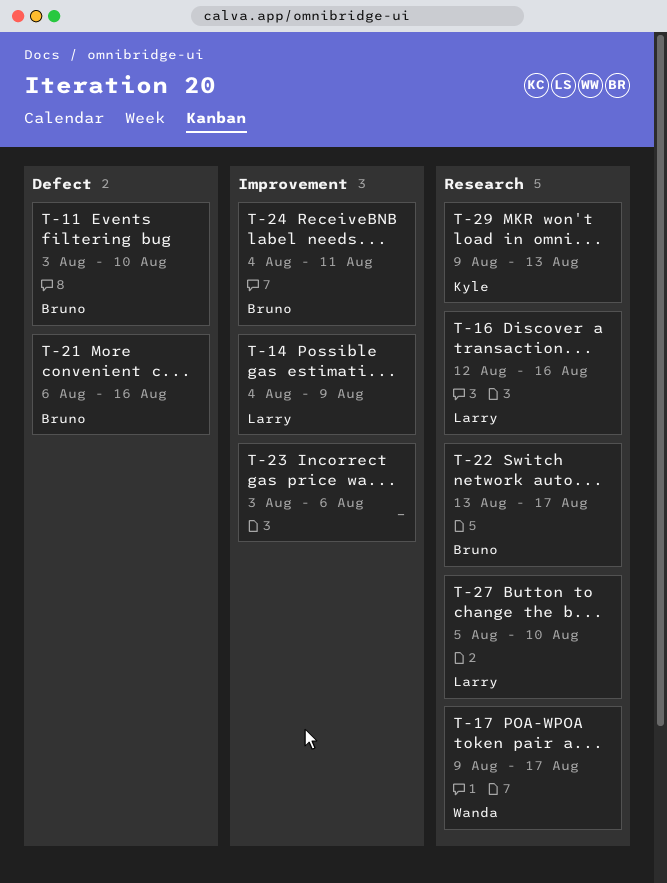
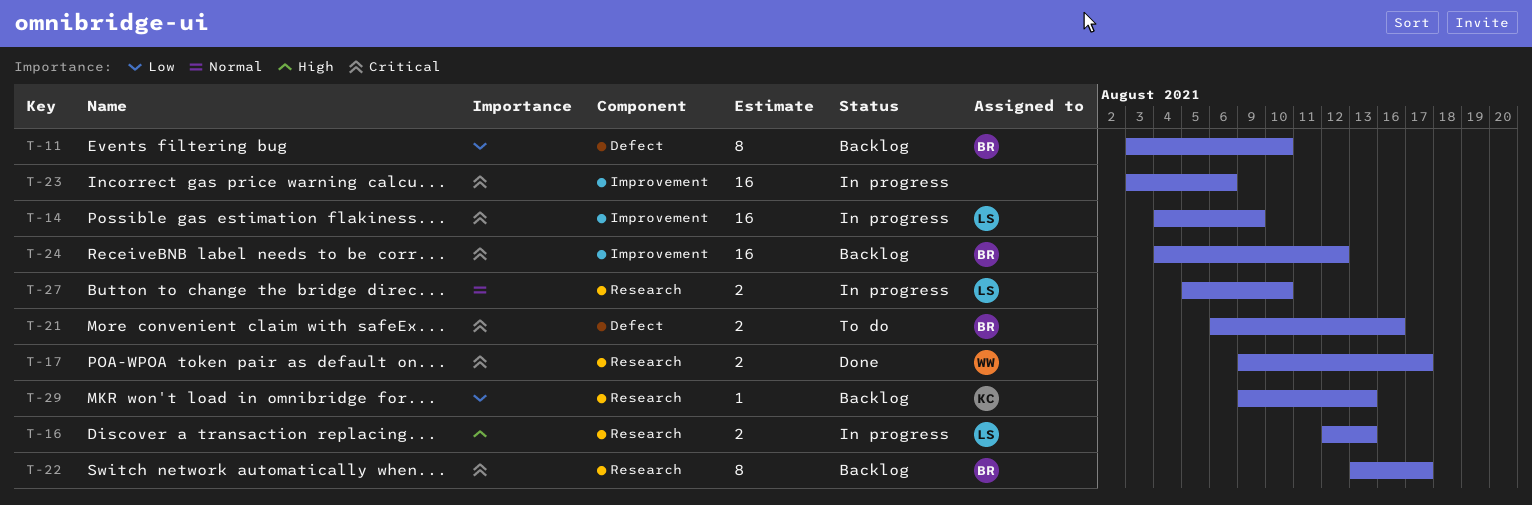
T-16, due: Aug 16 -> Aug 13
T-24, due: Aug 11 -> Aug 12

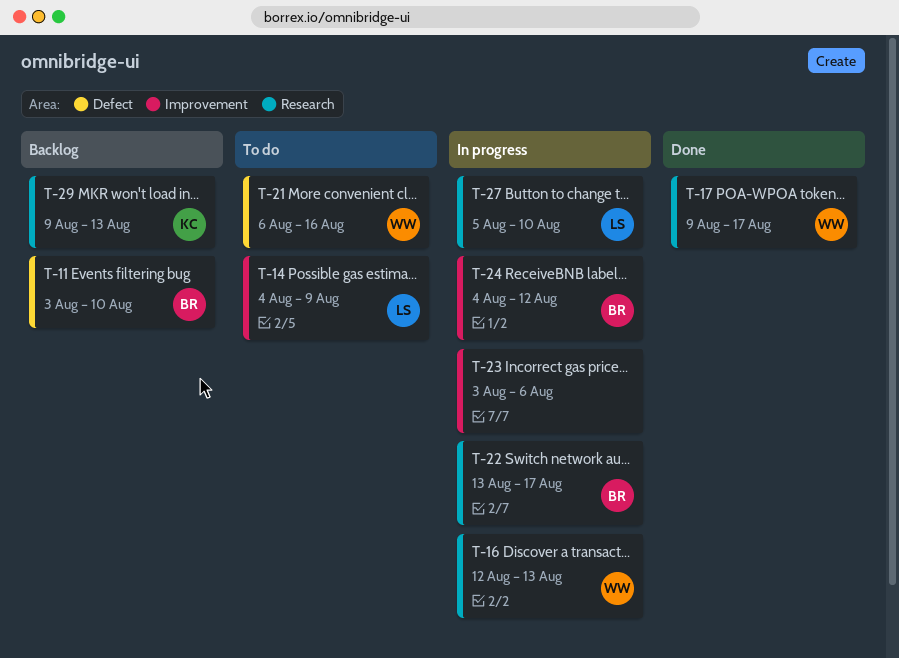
T-14, status: In progress -> To do
T-16, owner: LS -> WW
T-21, owner: BR -> WW
T-22, status: Backlog -> In progress
T-24, status: Backlog -> In progress

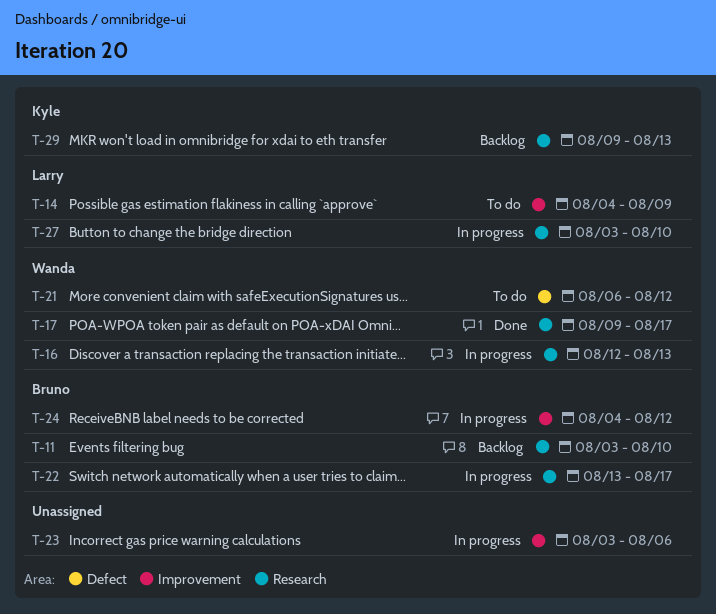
T-11, label: Defect -> Research
T-21, due: Aug 16 -> Aug 12
T-27, start: Aug 5 -> Aug 3

